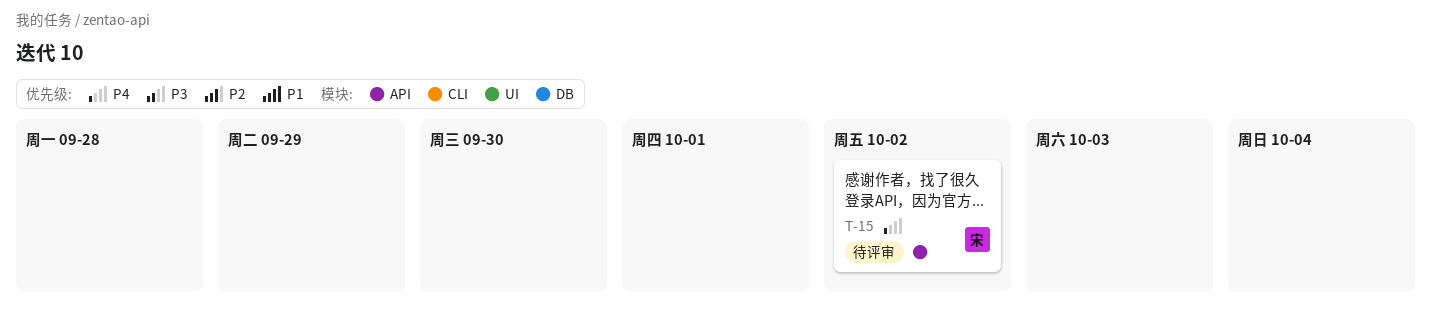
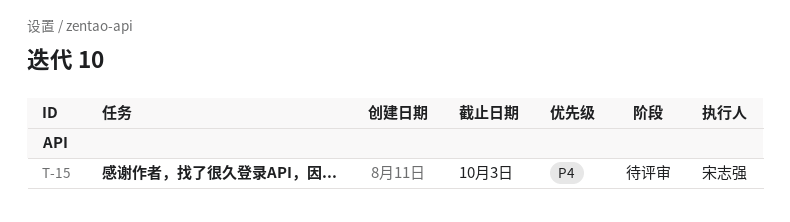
T-15, due: Oct 2 -> Oct 3

